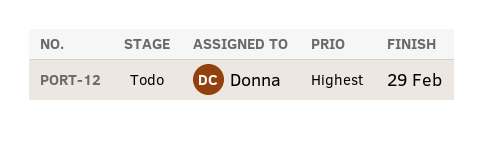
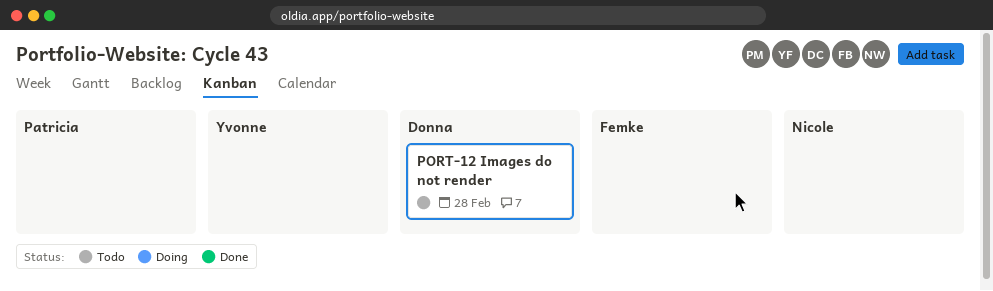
PORT-12, due: Feb 29 -> Feb 28

